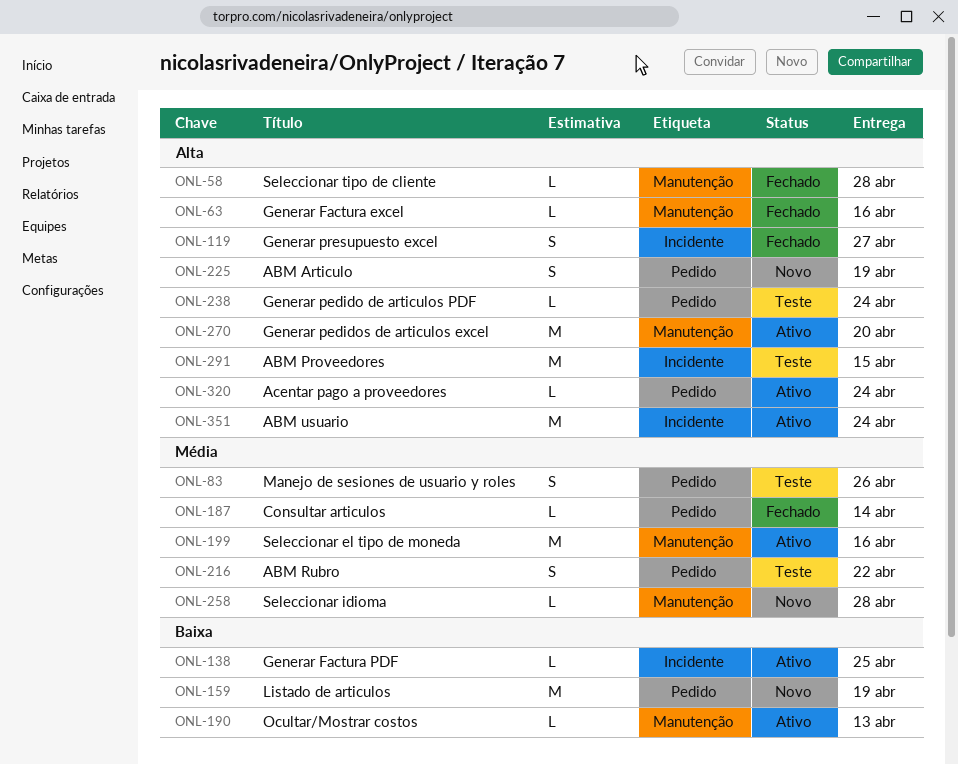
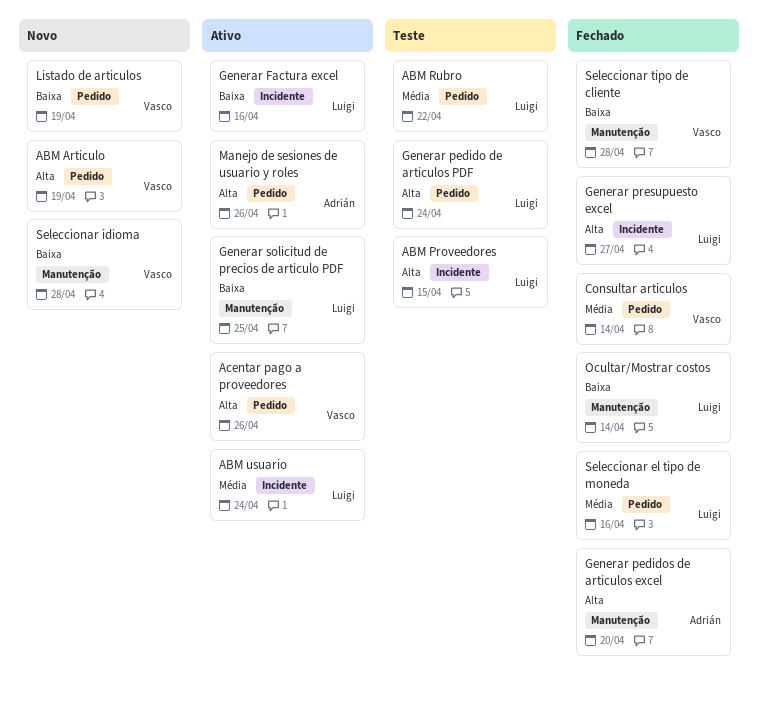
ABM usuario, priority: Alta -> Média
Acentar pago a proveedores, due: Apr 24 -> Apr 26
Generar Factura excel, status: Fechado -> Ativo
Generar Factura excel, priority: Alta -> Baixa
Generar Factura excel, label: Manutenção -> Incidente
Generar Factura PDF: present -> none
Generar pedidos de articulos excel, status: Ativo -> Fechado
Generar solicitud de precios de articulo PDF: none -> present
Manejo de sesiones de usuario y roles, status: Teste -> Ativo
Manejo de sesiones de usuario y roles, priority: Média -> Alta
Ocultar/Mostrar costos, status: Ativo -> Fechado
Ocultar/Mostrar costos, due: Apr 13 -> Apr 14
Seleccionar el tipo de moneda, status: Ativo -> Fechado
Seleccionar el tipo de moneda, label: Manutenção -> Pedido
Seleccionar idioma, priority: Média -> Baixa
Seleccionar tipo de cliente, priority: Alta -> Baixa

